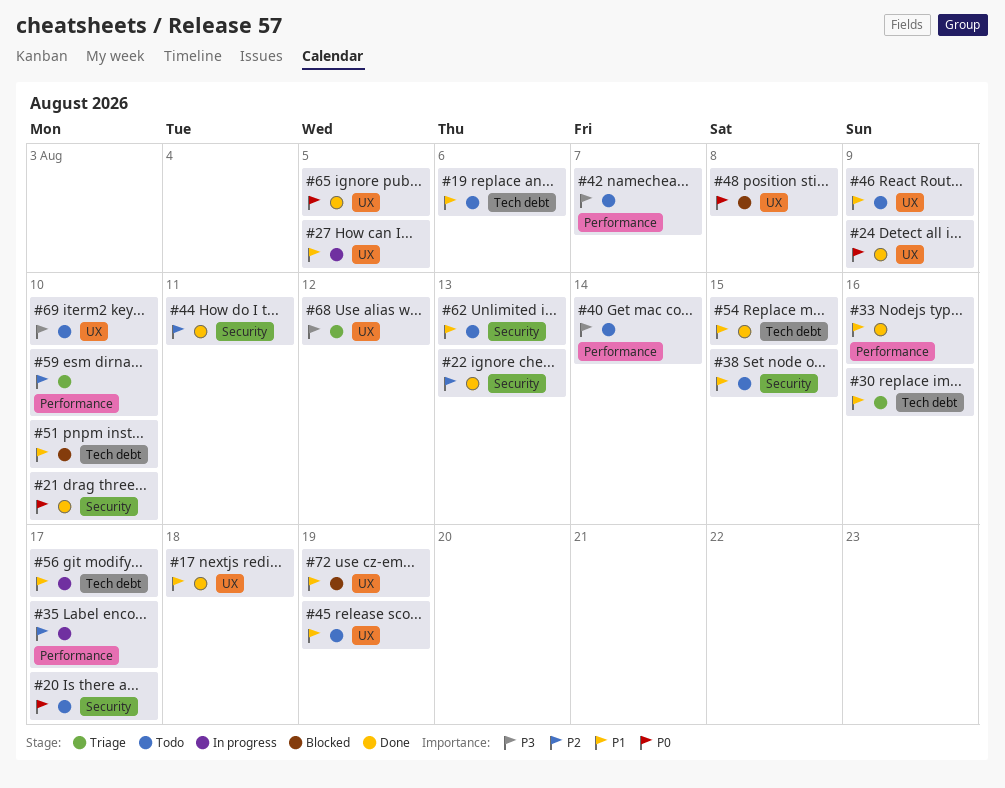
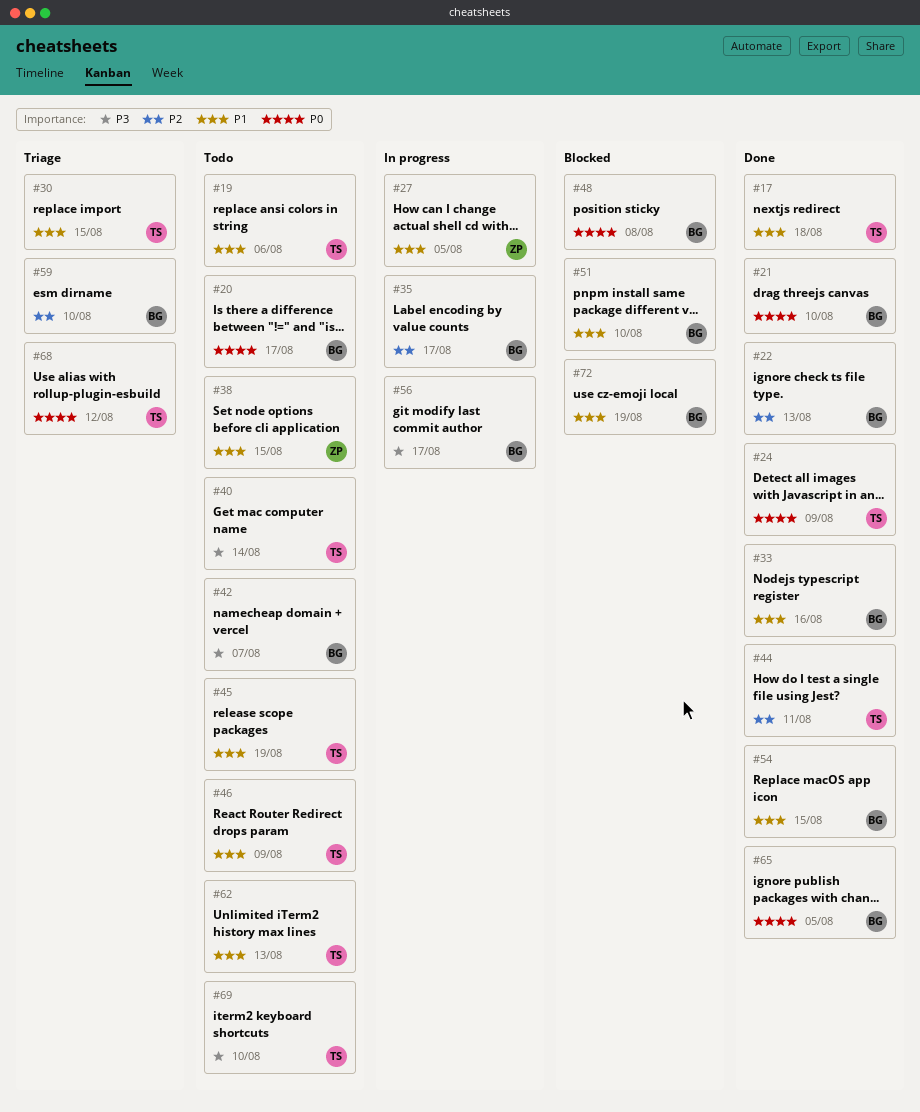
#30, due: Aug 16 -> Aug 15
#56, priority: P1 -> P3
#68, priority: P3 -> P0

